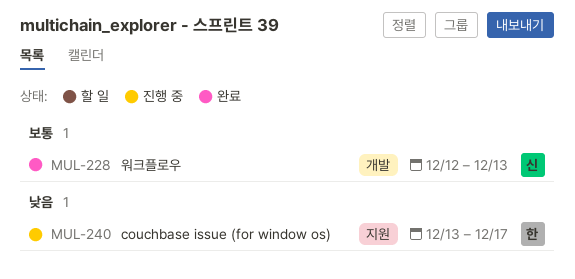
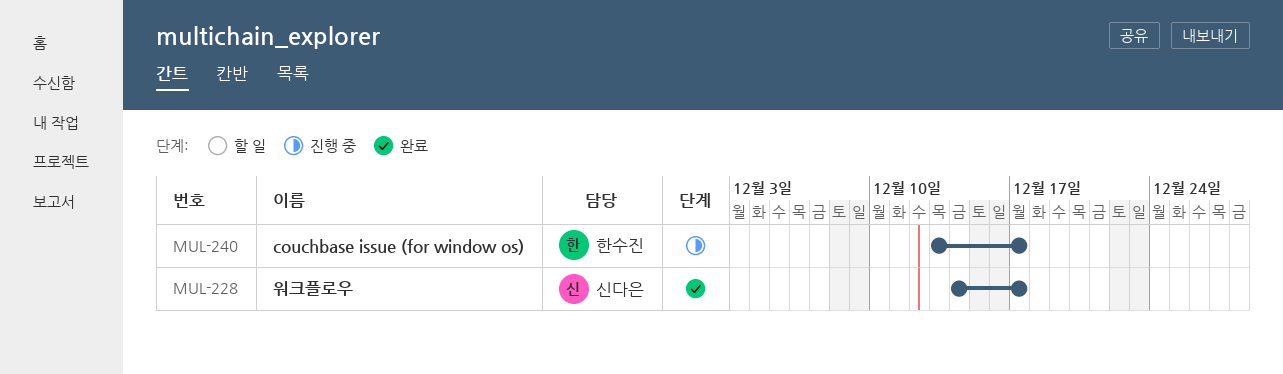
MUL-228, start: Dec 12 -> Dec 14
MUL-228, due: Dec 13 -> Dec 17

